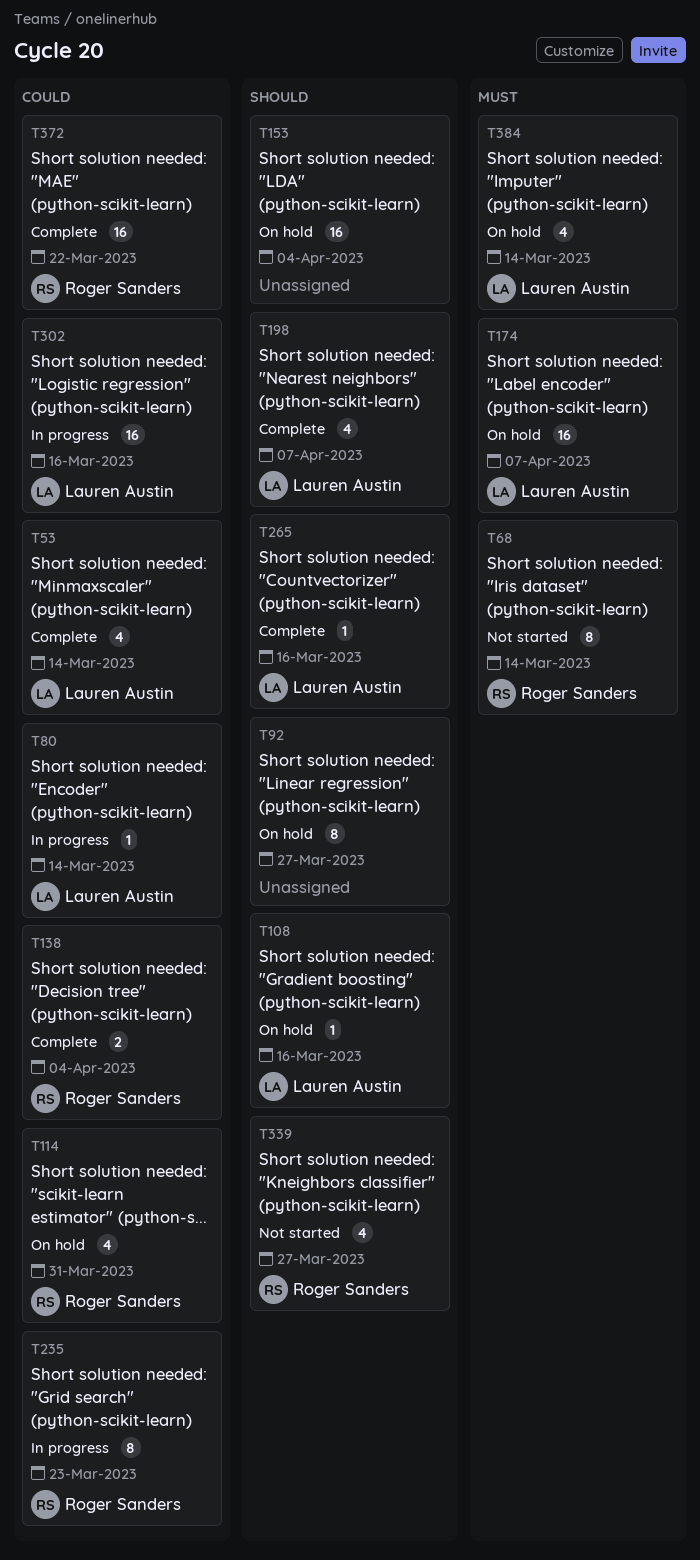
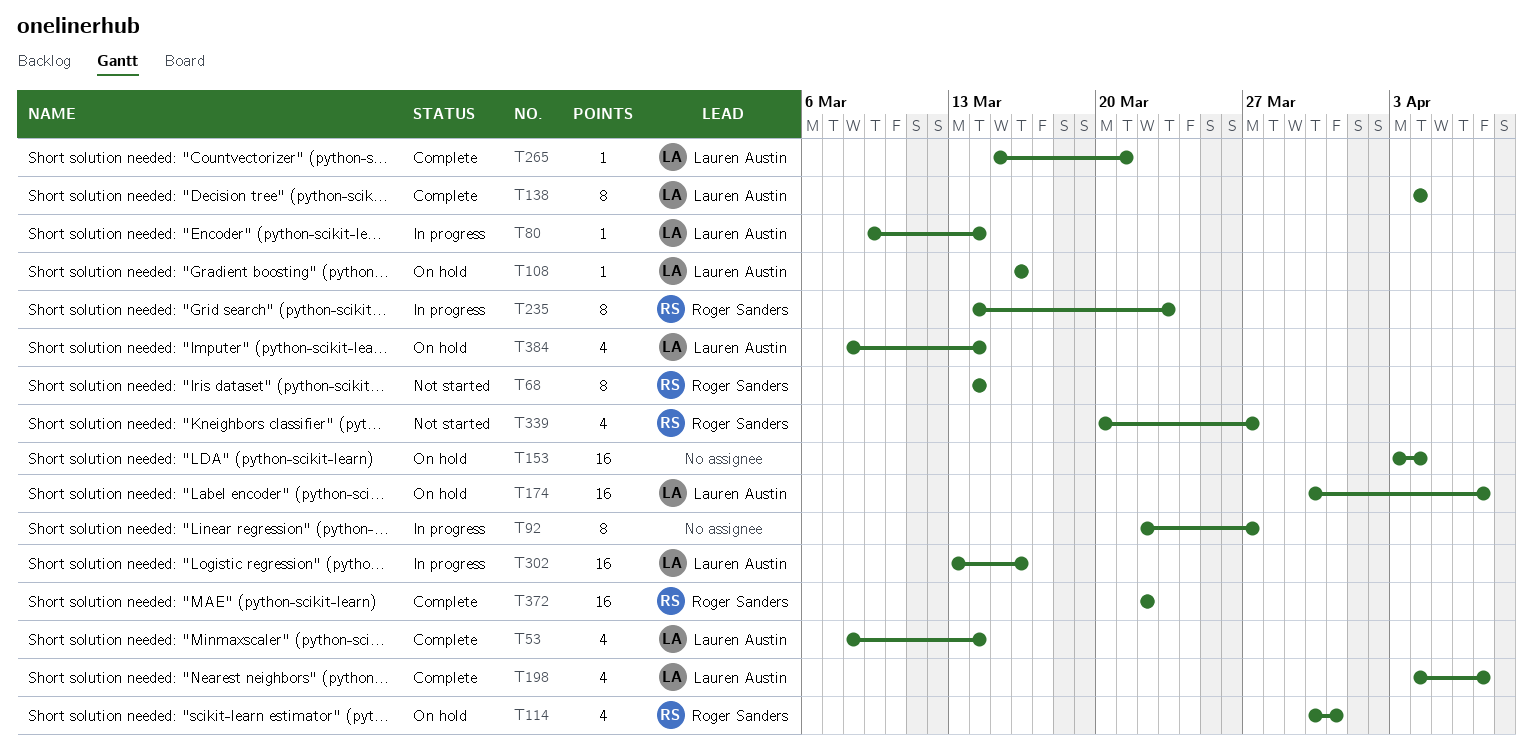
T92, status: On hold -> In progress
T138, owner: Roger Sanders -> Lauren Austin
T138, estimate: 2 -> 8
T265, due: Mar 16 -> Mar 21

